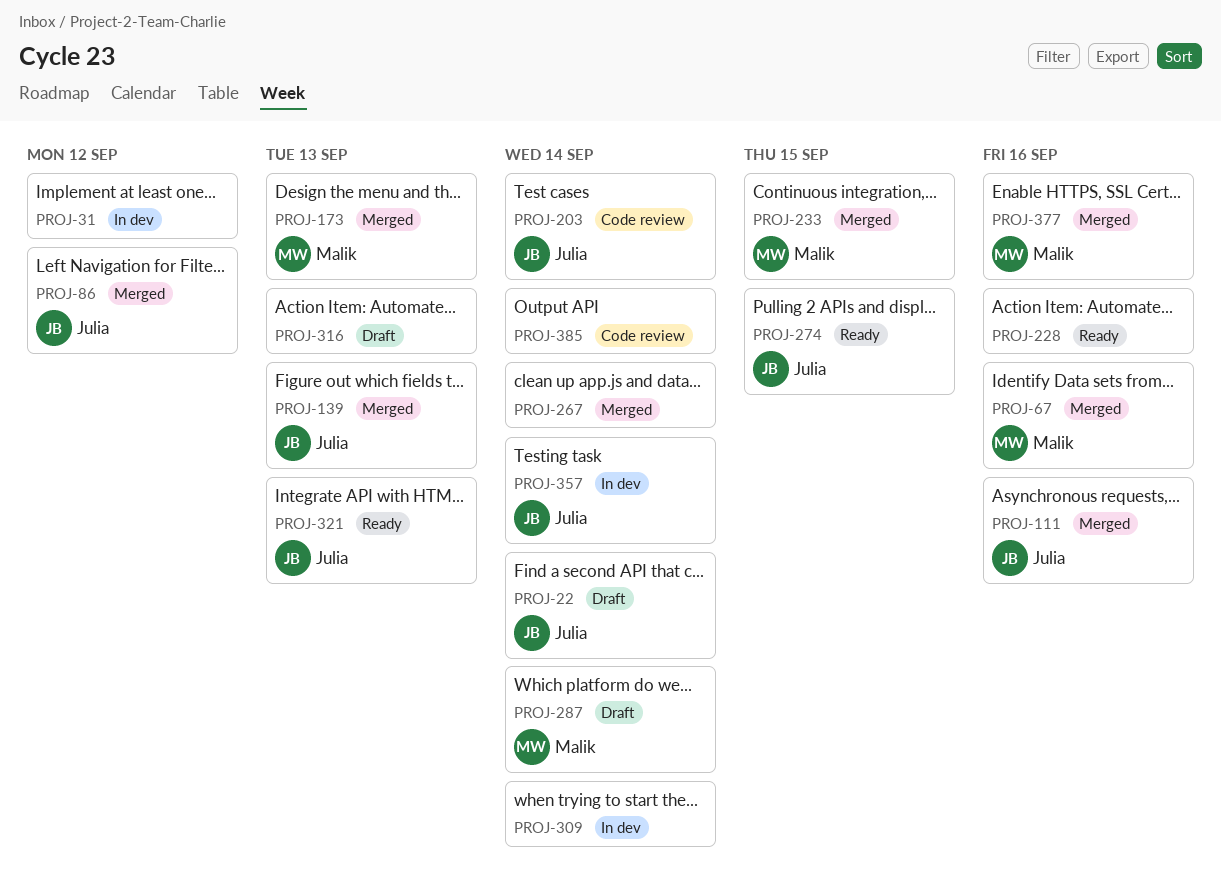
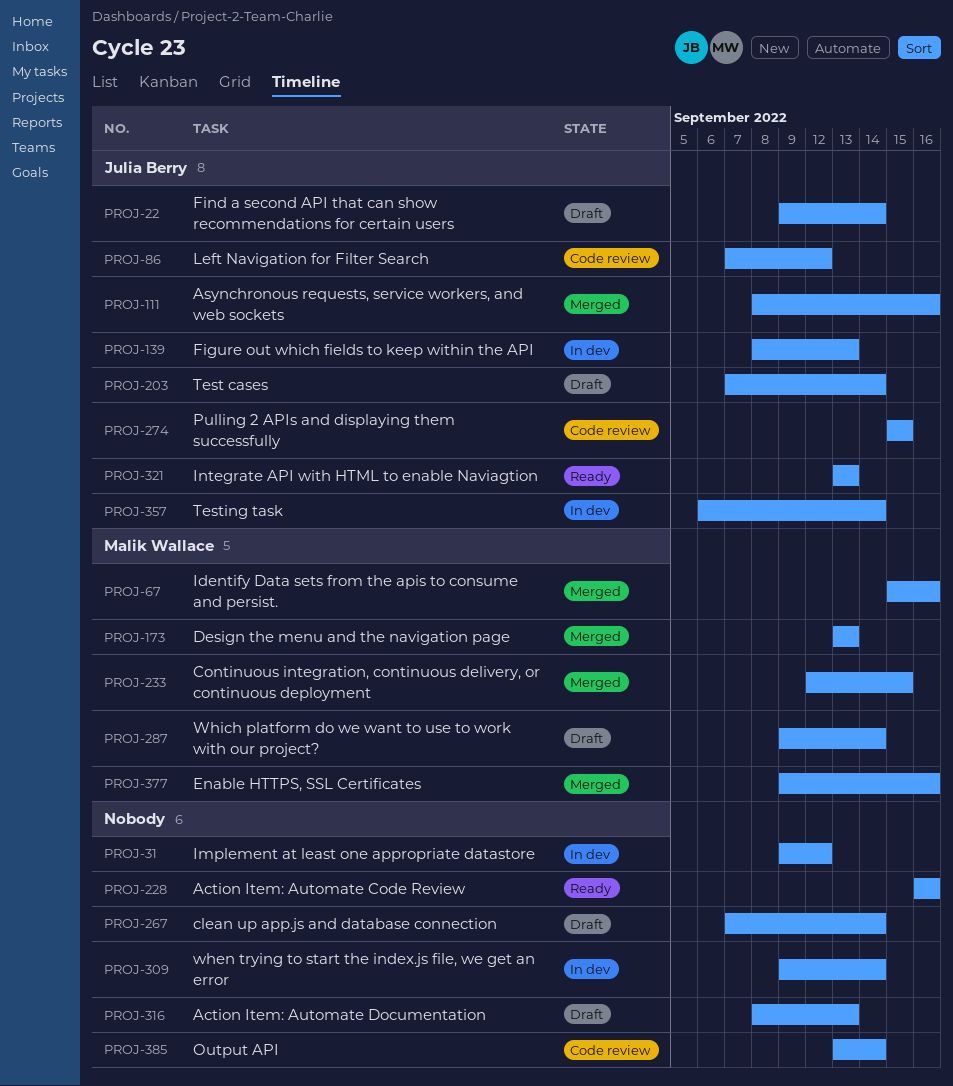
PROJ-86, status: Merged -> Code review
PROJ-139, status: Merged -> In dev
PROJ-203, status: Code review -> Draft
PROJ-267, status: Merged -> Draft
PROJ-274, status: Ready -> Code review

